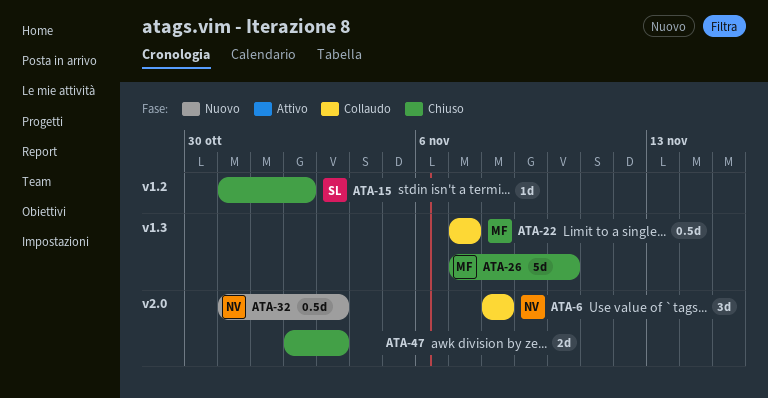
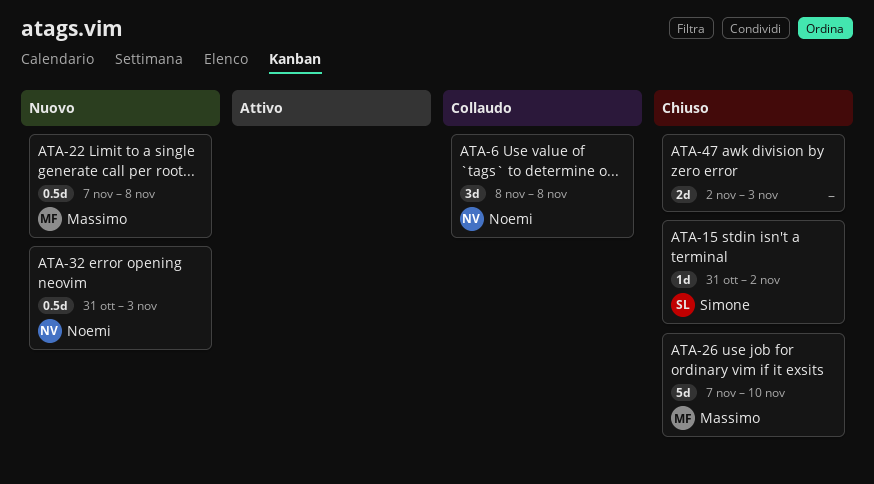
ATA-22, status: Collaudo -> Nuovo
ATA-22, due: Nov 7 -> Nov 8

